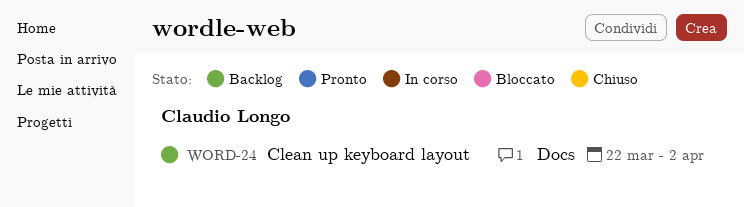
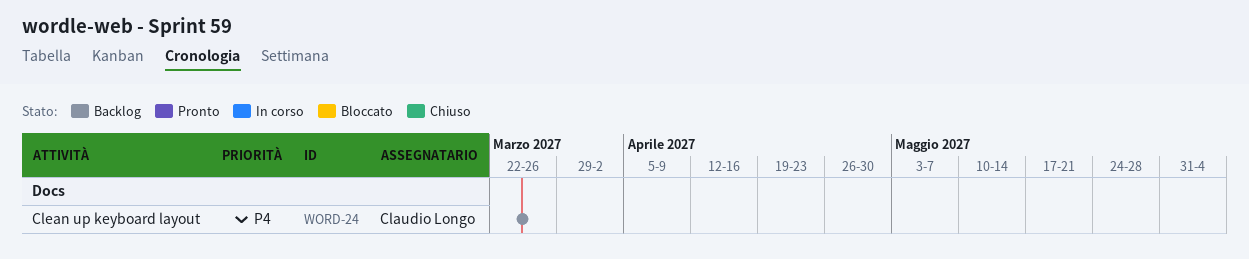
WORD-24, due: Apr 2 -> Mar 26

